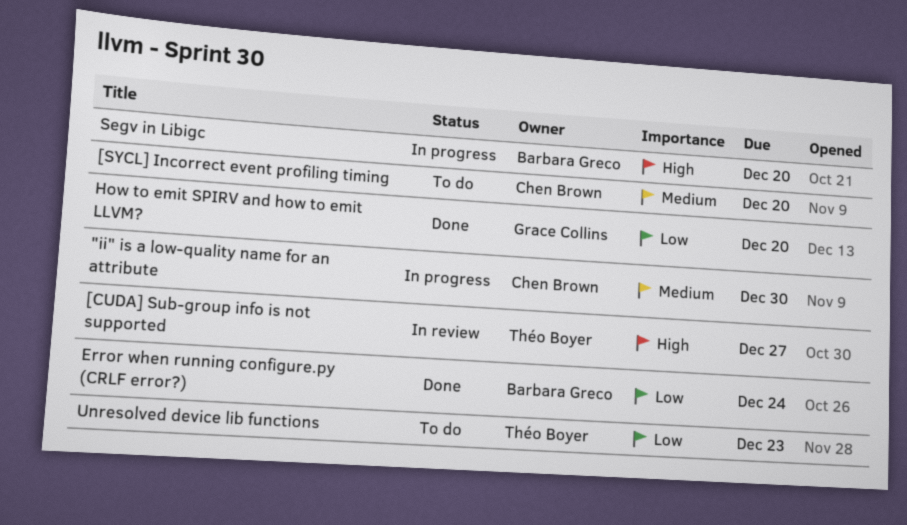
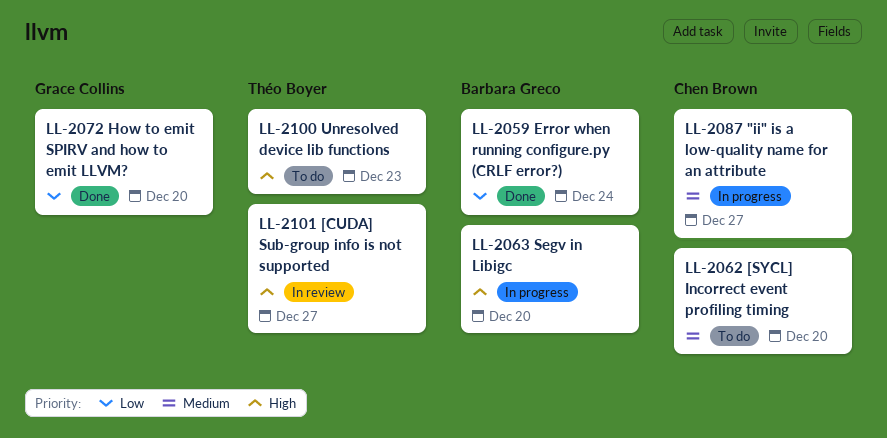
"ii" is a low-quality name for an attribute, due: Dec 30 -> Dec 27
Unresolved device lib functions, priority: Low -> High

